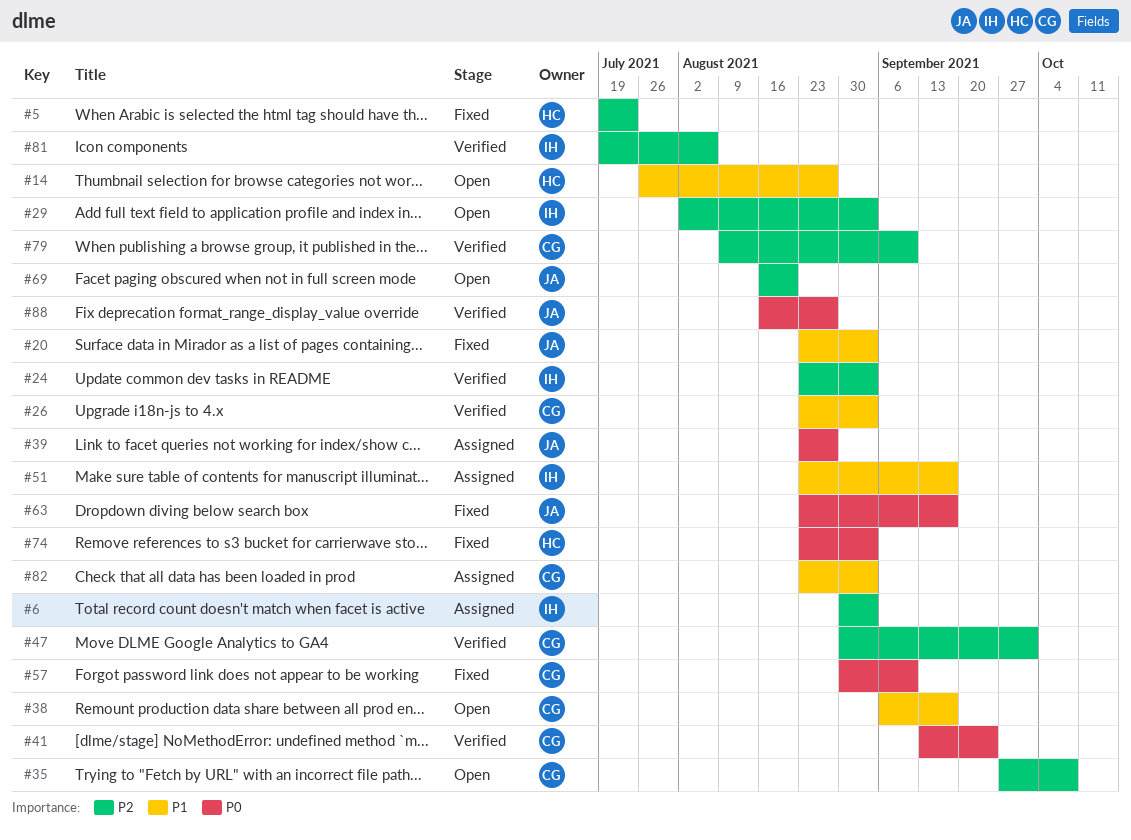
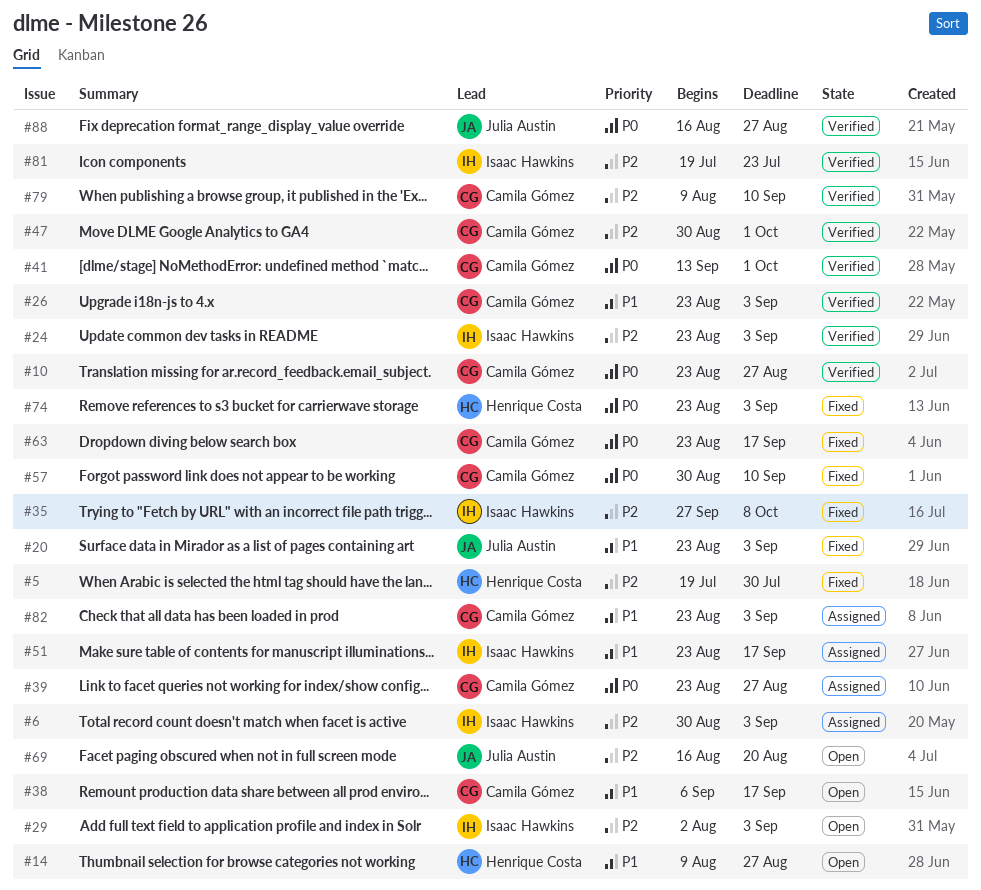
#5, due: Jul 23 -> Jul 30
#10: none -> present
#14, start: Jul 26 -> Aug 9
#35, status: Open -> Fixed
#35, owner: Camila Gómez -> Isaac Hawkins
#39, owner: Julia Austin -> Camila Gómez
#41, due: Sep 24 -> Oct 1
#63, owner: Julia Austin -> Camila Gómez
#81, due: Aug 6 -> Jul 23

